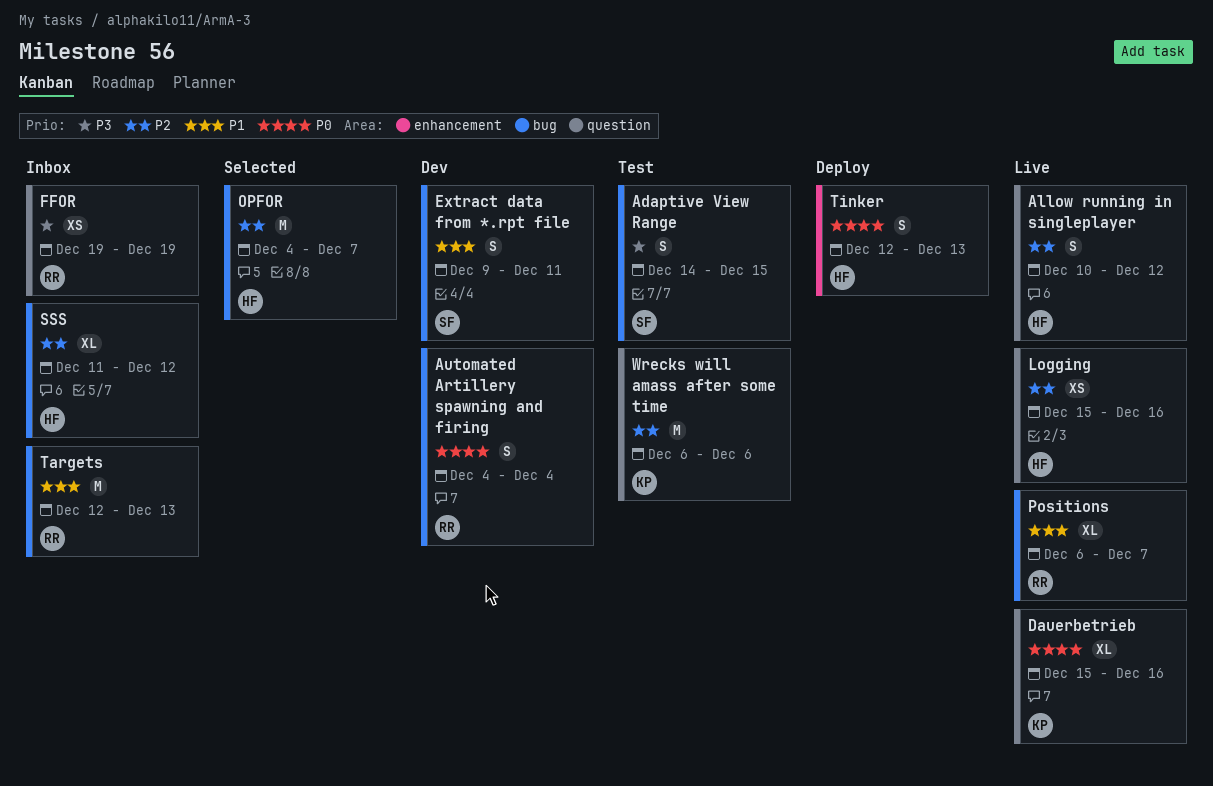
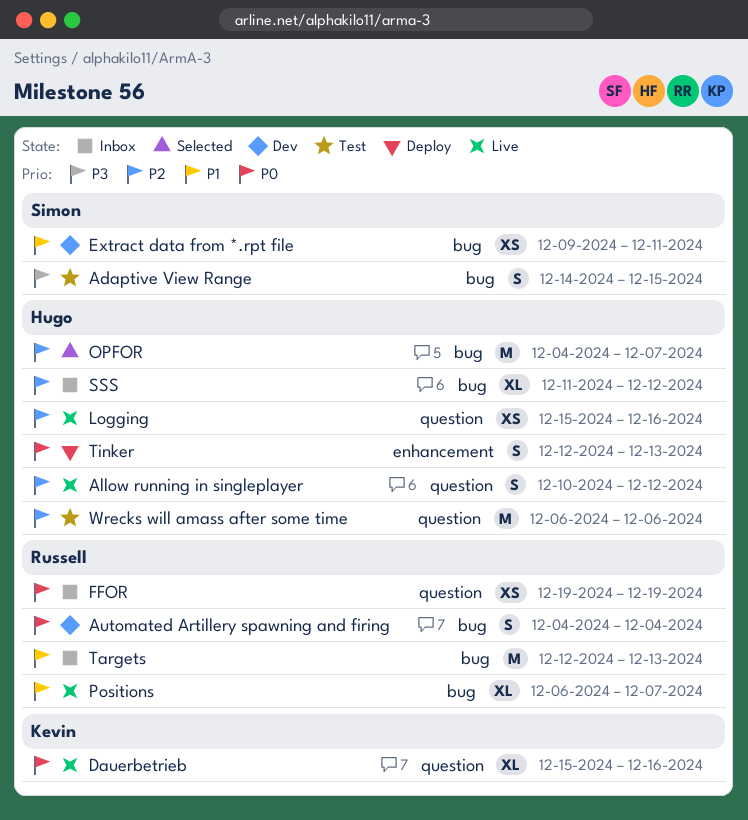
Extract data from *.rpt file, estimate: S -> XS
FFOR, priority: P3 -> P0
Wrecks will amass after some time, owner: Kevin -> Hugo

